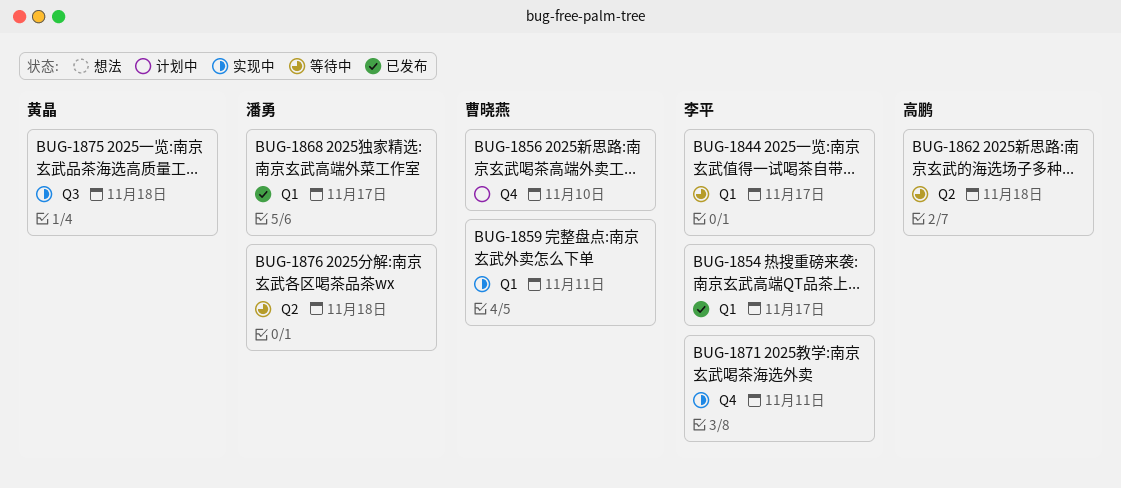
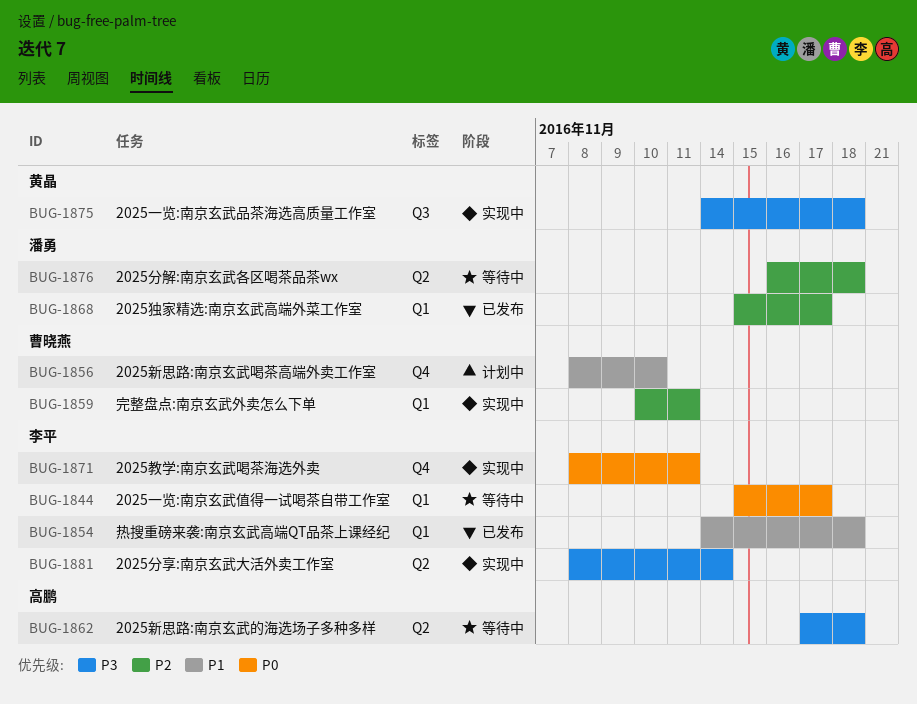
BUG-1854, due: Nov 17 -> Nov 18
BUG-1881: none -> present

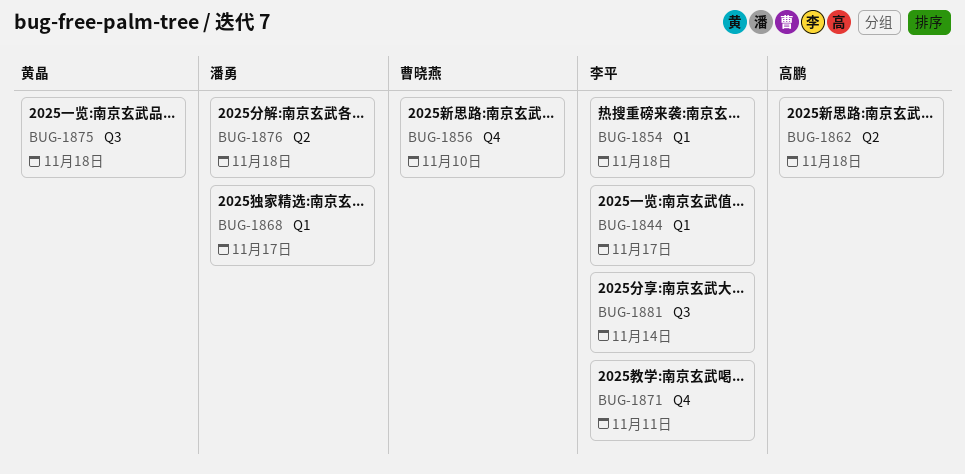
BUG-1859: present -> none
BUG-1881, label: Q2 -> Q3

